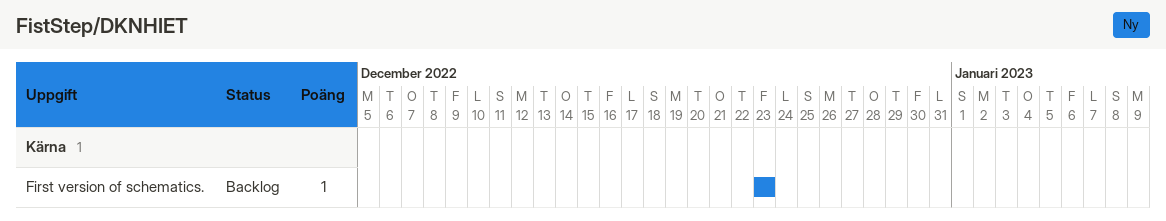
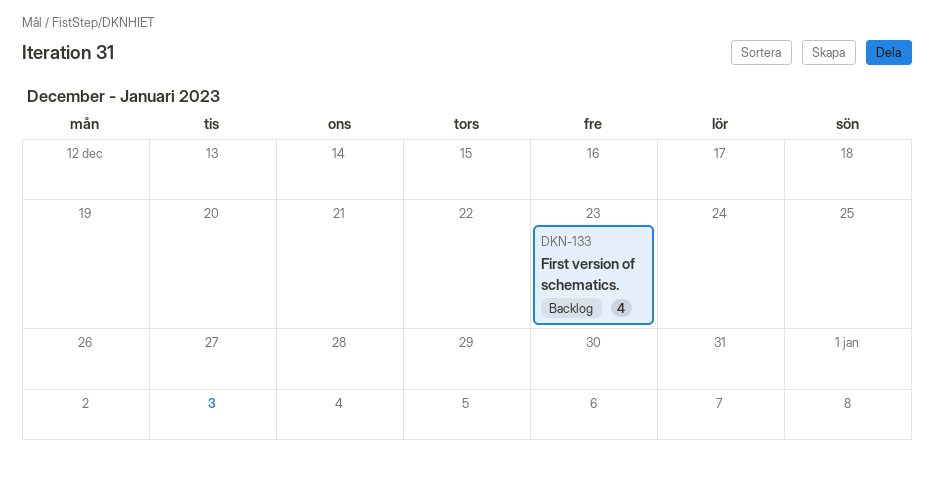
First version of schematics., estimate: 1 -> 4

